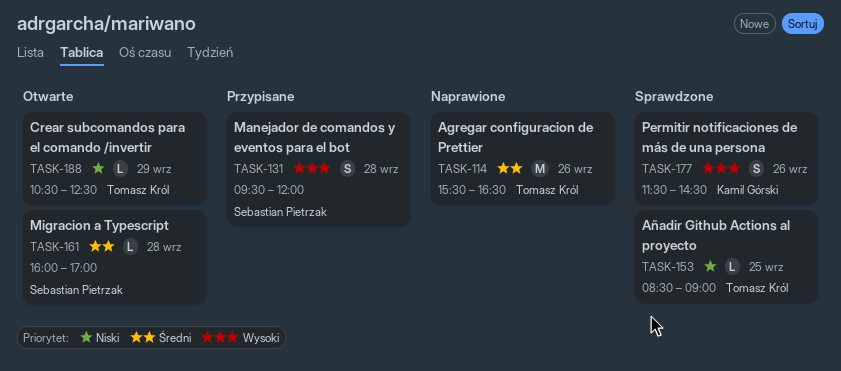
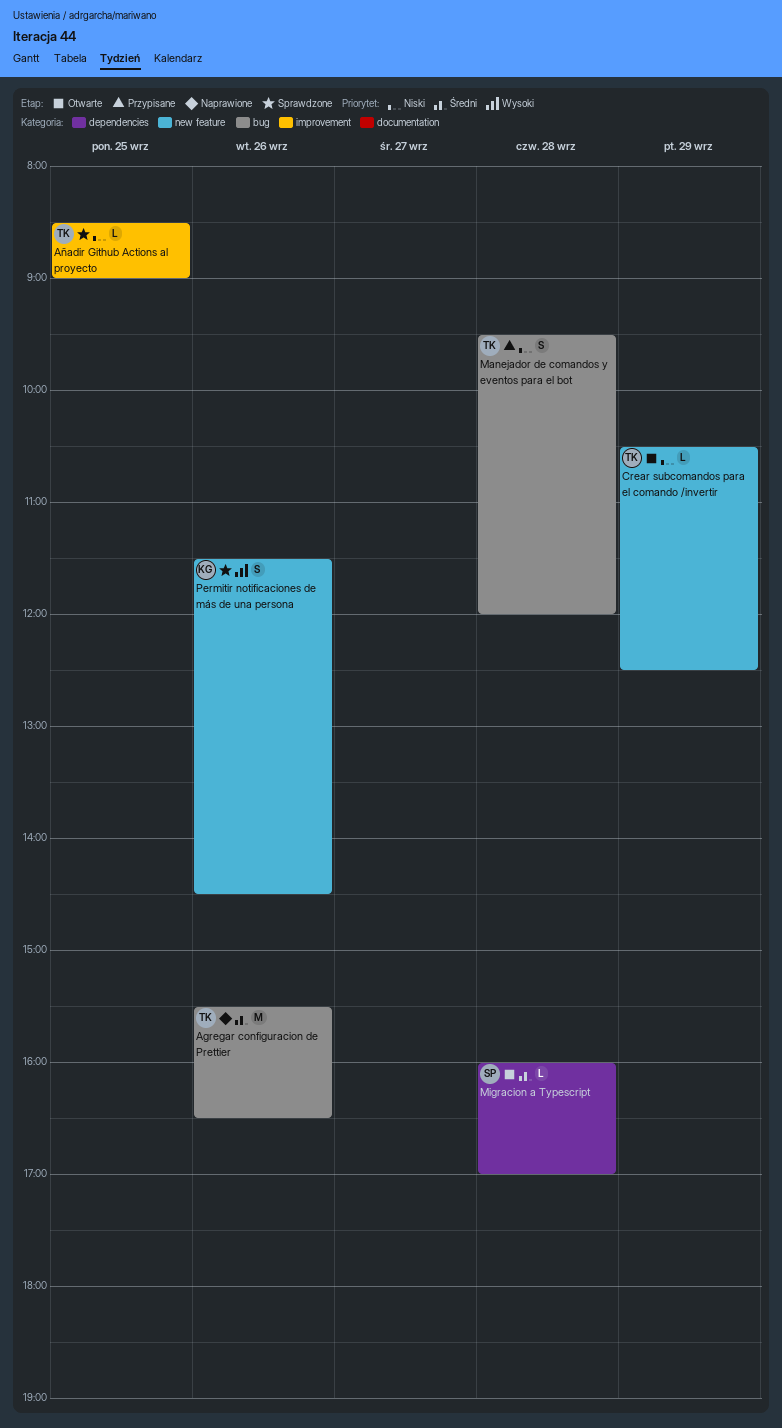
Manejador de comandos y eventos para el bot, owner: Sebastian Pietrzak -> Tomasz Król
Manejador de comandos y eventos para el bot, priority: Wysoki -> Niski

